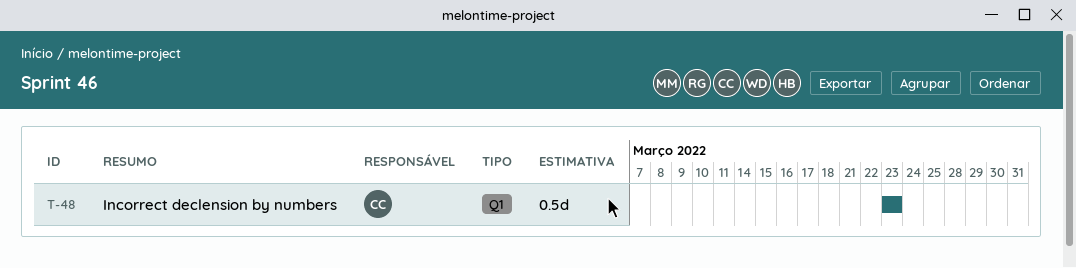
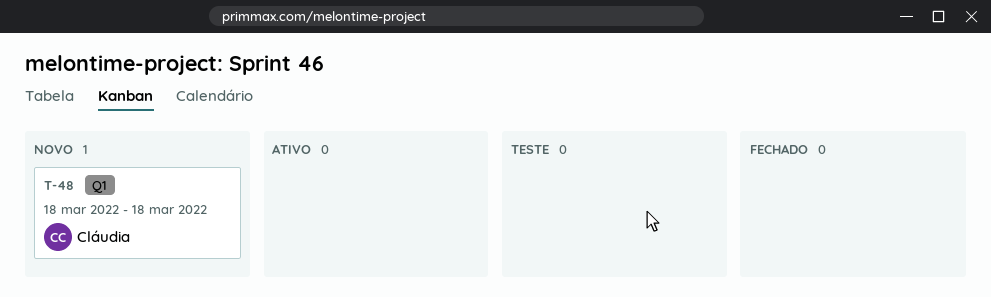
T-48, start: Mar 23 -> Mar 18
T-48, due: Mar 23 -> Mar 18

